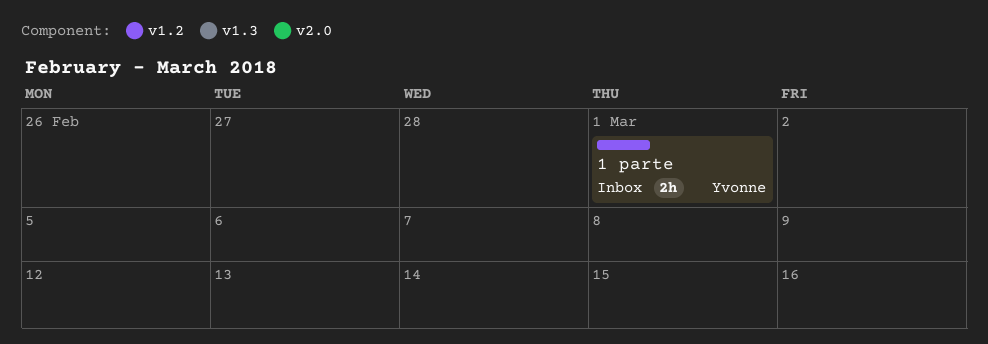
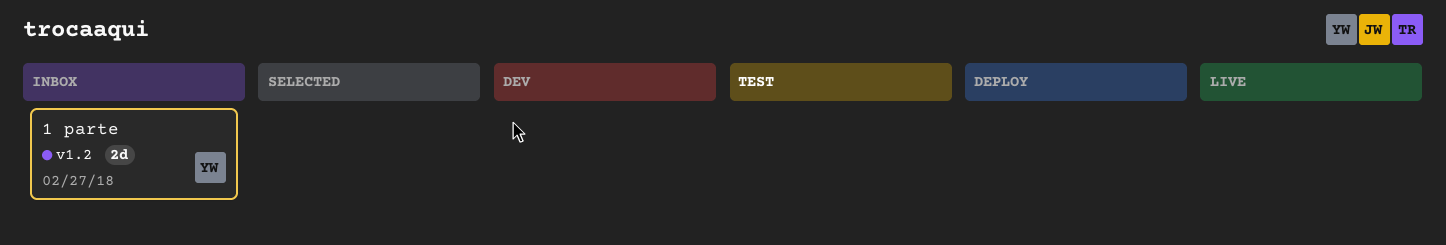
1 parte, estimate: 2h -> 2d
1 parte, due: Mar 1 -> Feb 27

